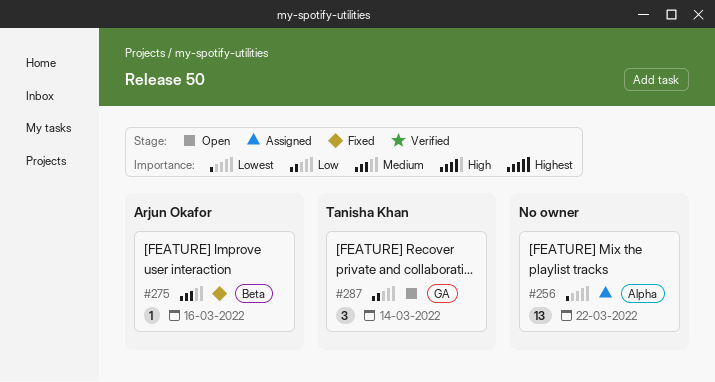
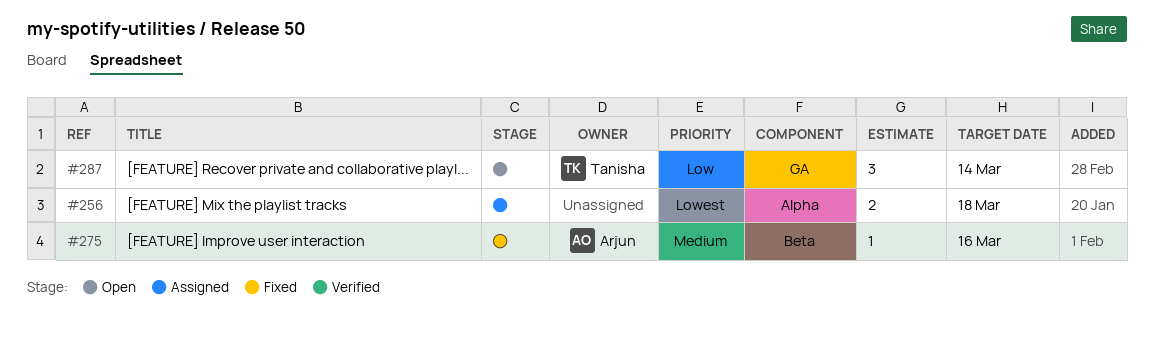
#256, estimate: 13 -> 2
#256, due: Mar 22 -> Mar 18

